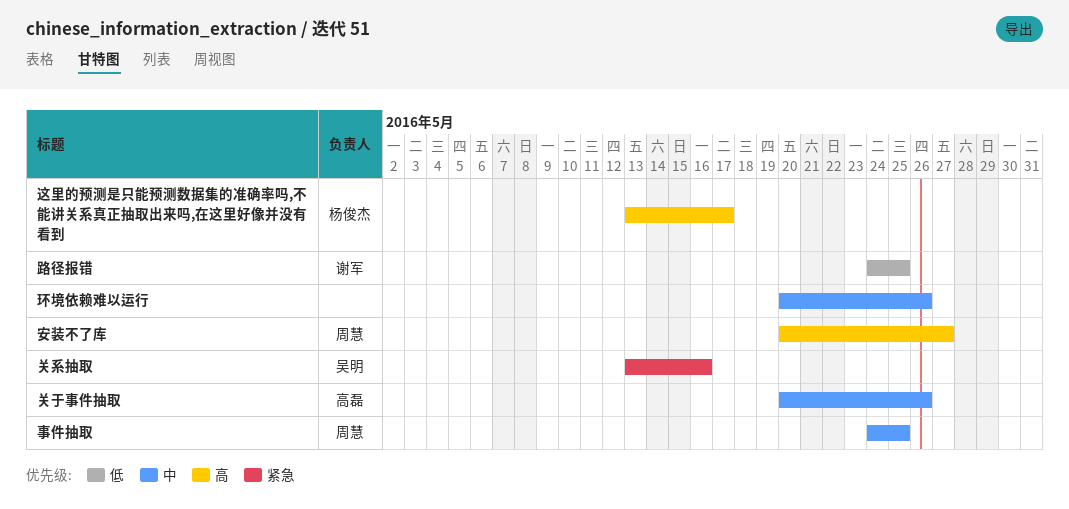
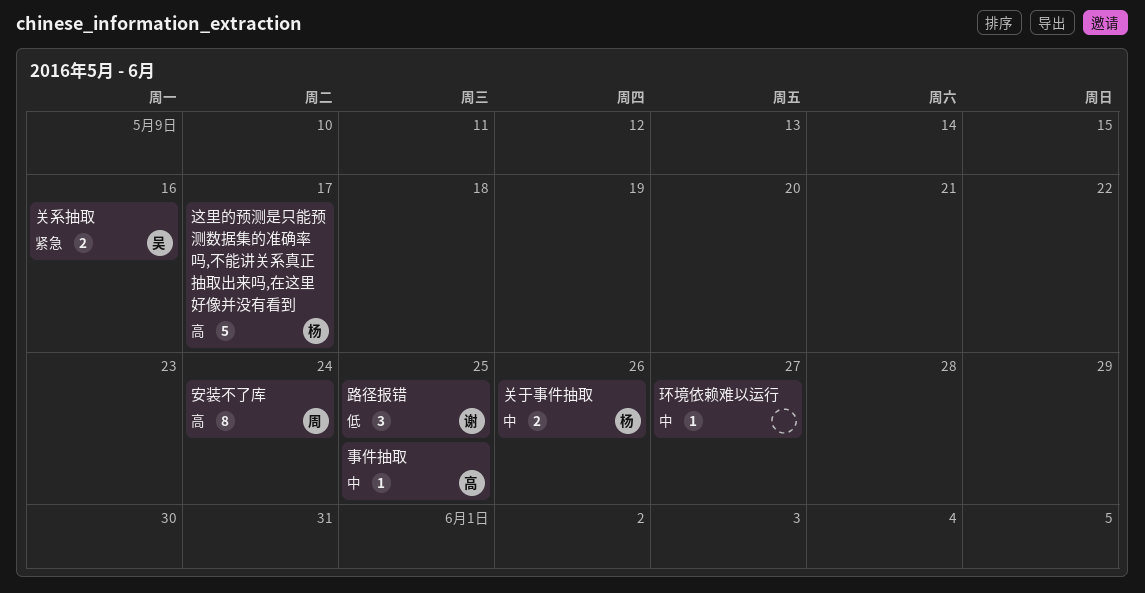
事件抽取, owner: 周慧 -> 高磊
关于事件抽取, owner: 高磊 -> 杨俊杰
安装不了库, due: May 27 -> May 24
环境依赖难以运行, due: May 26 -> May 27

